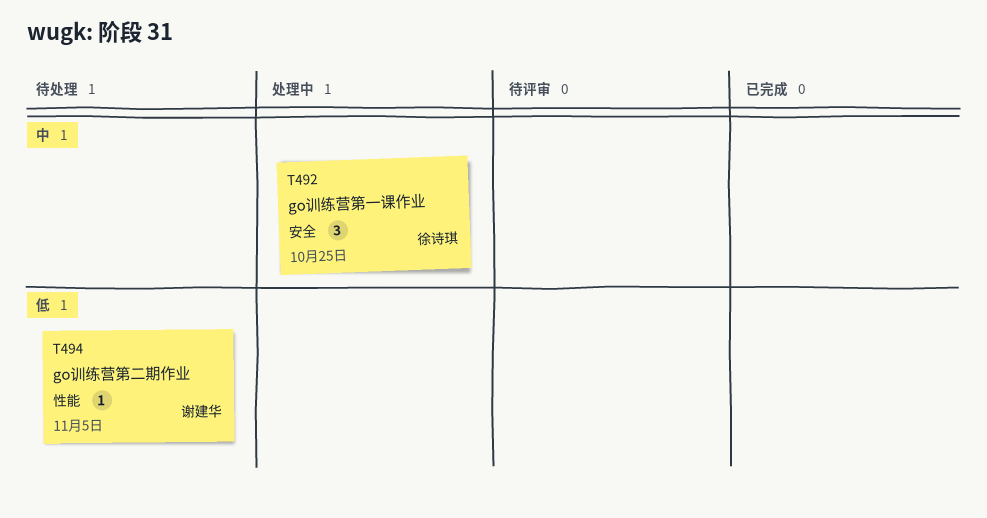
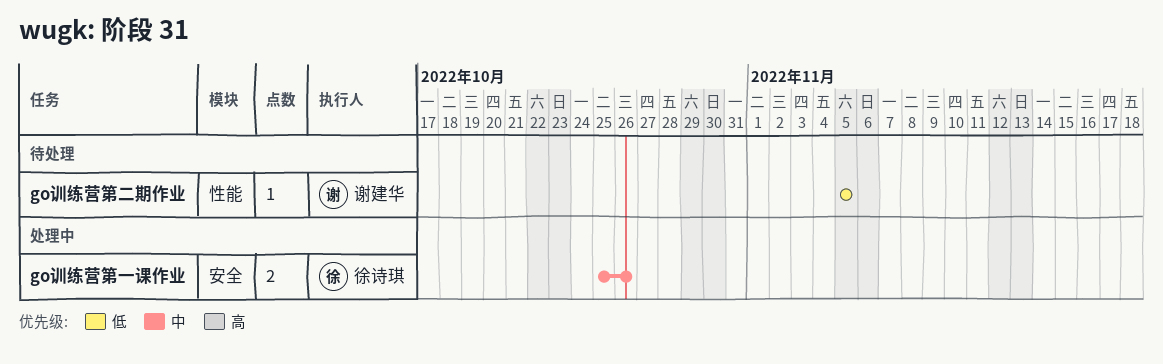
go训练营第一课作业, estimate: 3 -> 2
go训练营第一课作业, due: Oct 25 -> Oct 26

